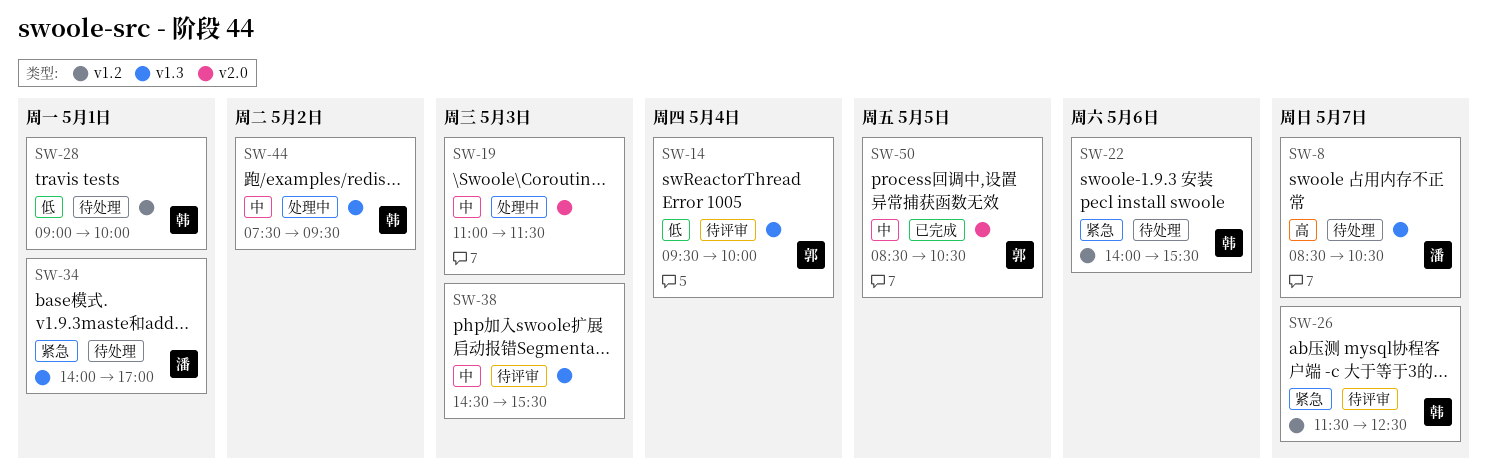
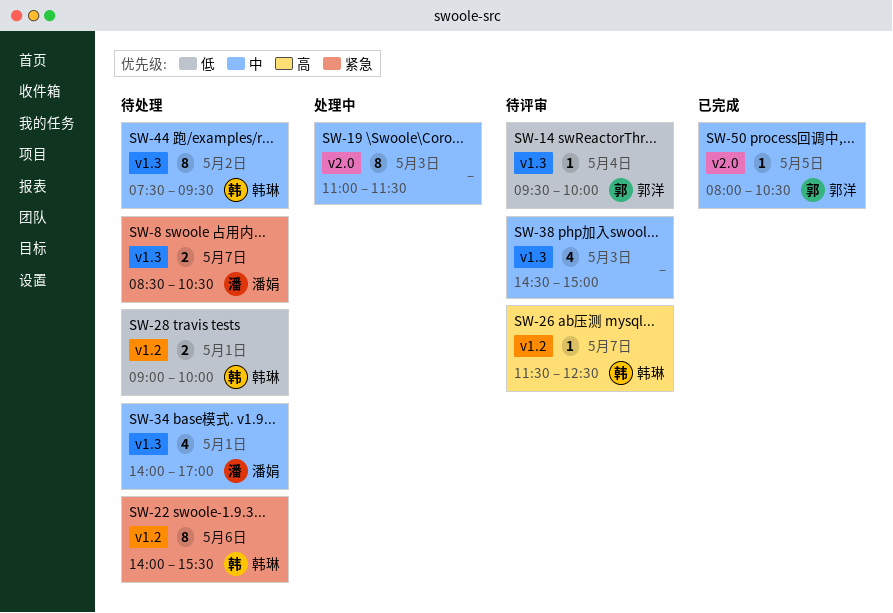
SW-8, priority: 高 -> 紧急
SW-26, priority: 紧急 -> 高
SW-34, priority: 紧急 -> 中
SW-38, ends: 15:30 -> 15:00
SW-44, status: 处理中 -> 待处理
SW-50, begins: 08:30 -> 08:00

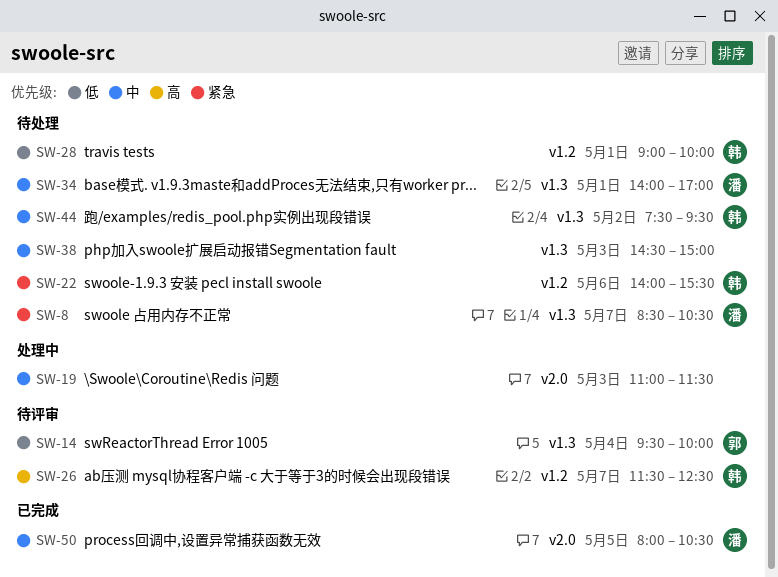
SW-38, status: 待评审 -> 待处理
SW-50, owner: 郭洋 -> 潘娟

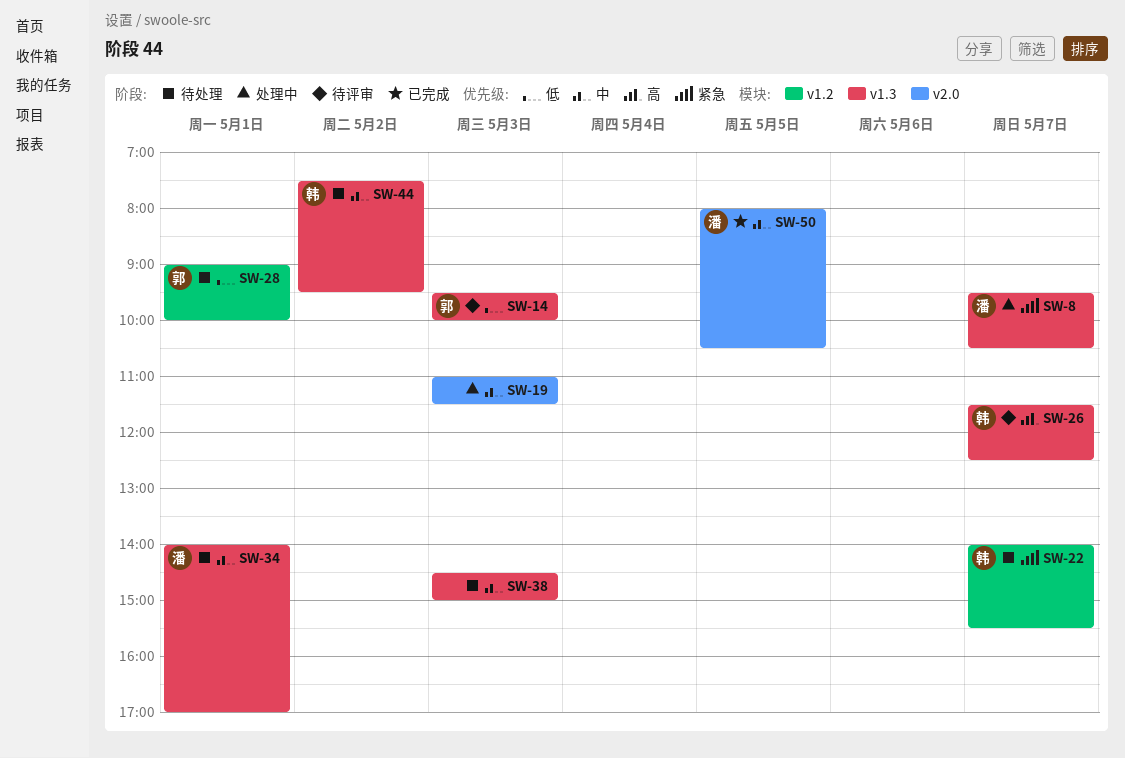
SW-8, status: 待处理 -> 处理中
SW-8, begins: 08:30 -> 09:30
SW-14, day: May 4 -> May 3
SW-22, day: May 6 -> May 7
SW-26, label: v1.2 -> v1.3
SW-28, owner: 韩 -> 郭

